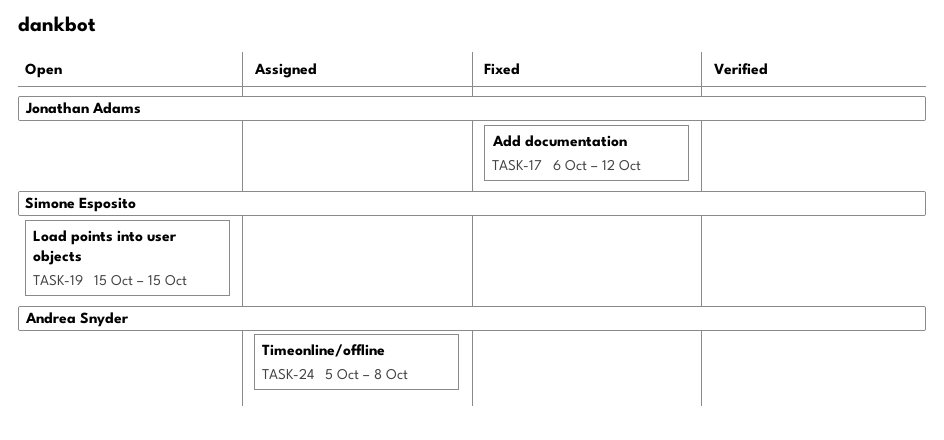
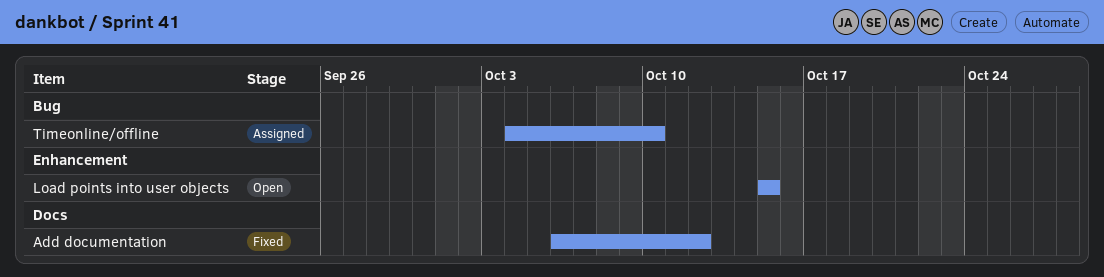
Timeonline/offline, start: Oct 5 -> Oct 4
Timeonline/offline, due: Oct 8 -> Oct 10

